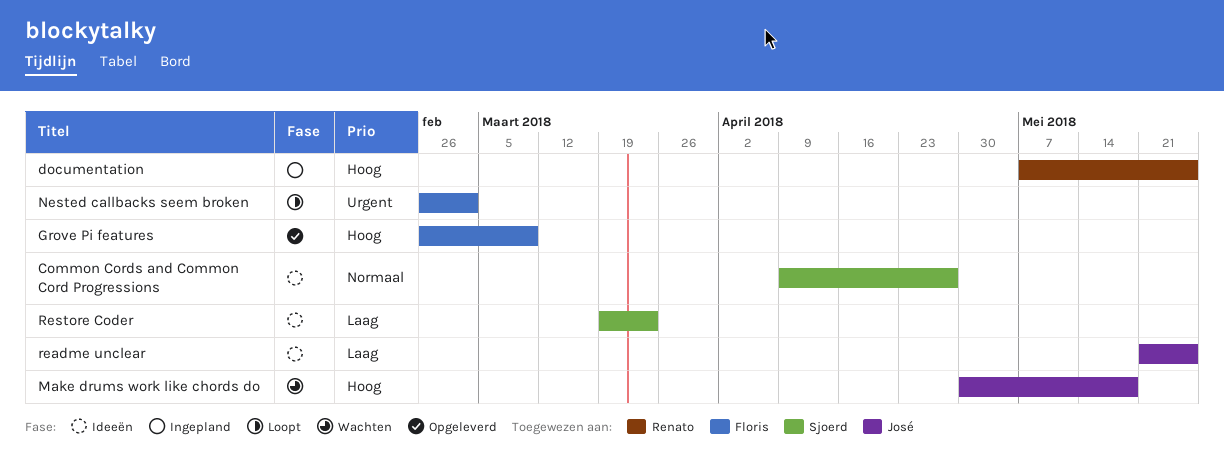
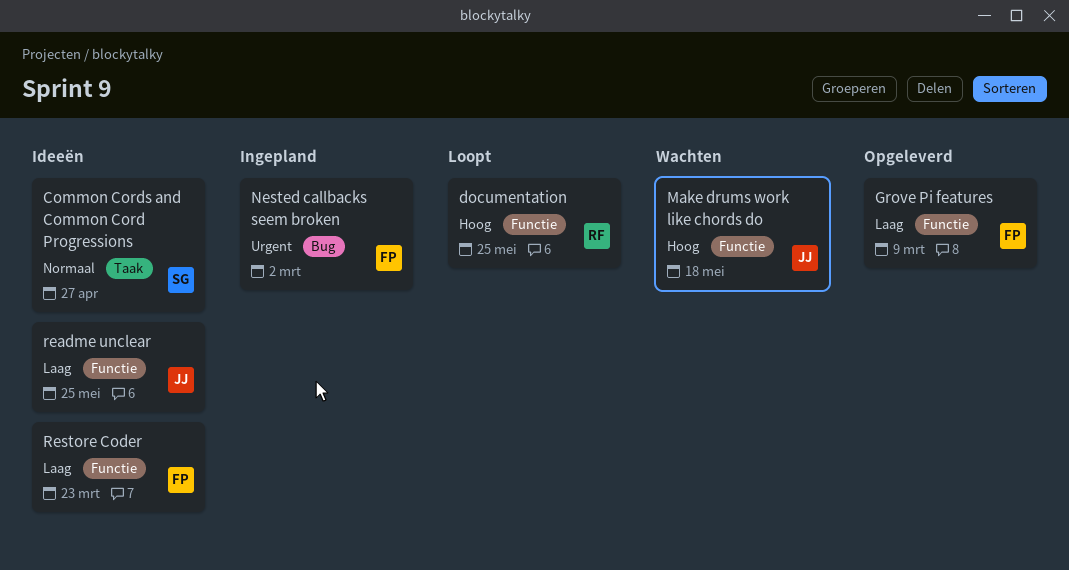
documentation, status: Ingepland -> Loopt
Grove Pi features, priority: Hoog -> Laag
Nested callbacks seem broken, status: Loopt -> Ingepland
Restore Coder, owner: Sjoerd -> Floris

